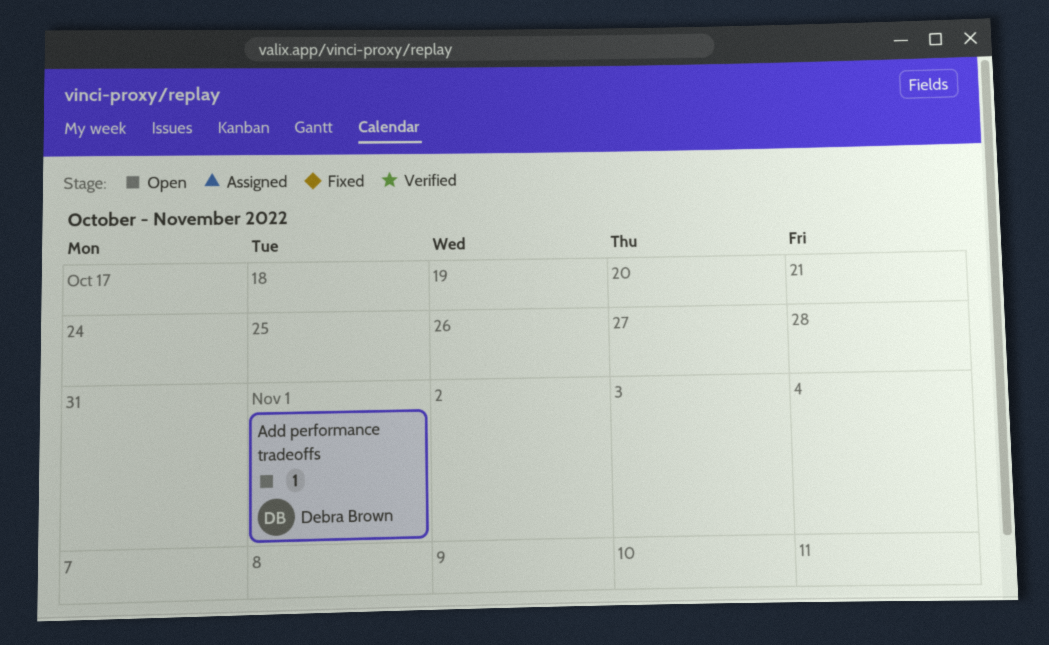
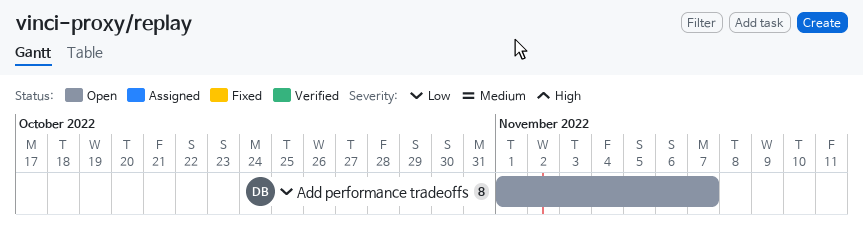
Add performance tradeoffs, estimate: 1 -> 8
Add performance tradeoffs, due: Nov 1 -> Nov 7

